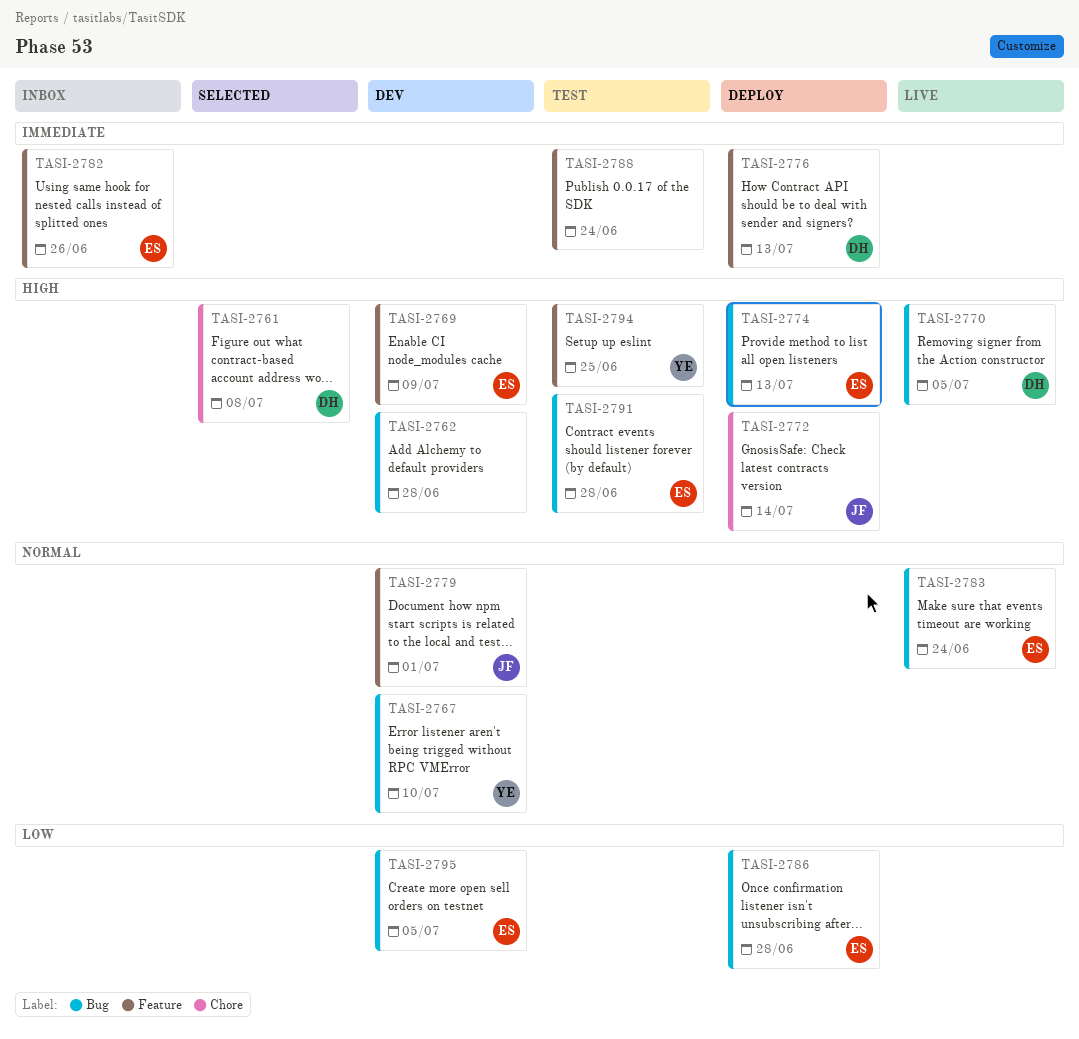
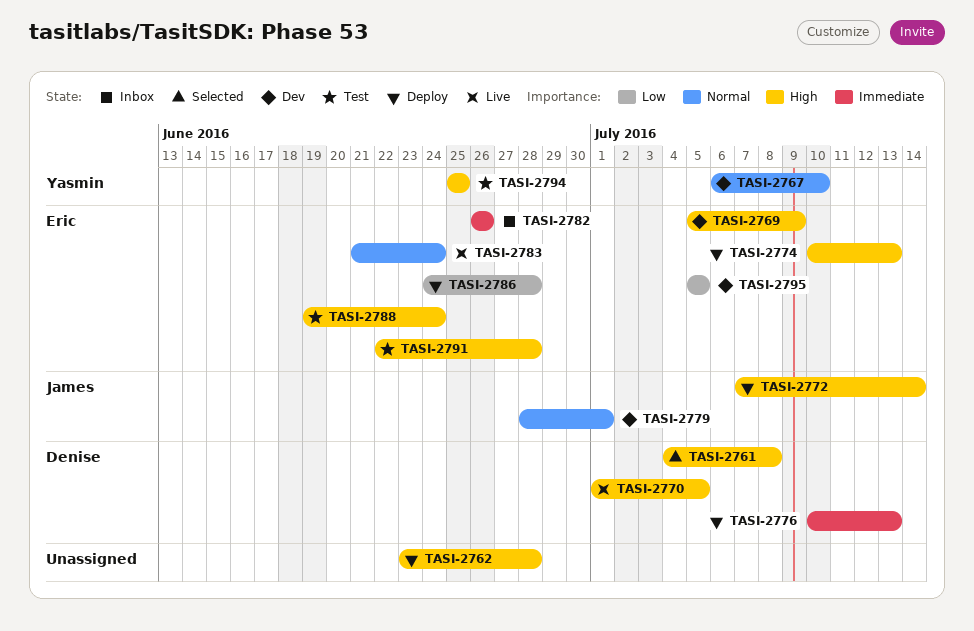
TASI-2762, status: Dev -> Deploy
TASI-2788, owner: none -> Eric
TASI-2788, priority: Immediate -> High

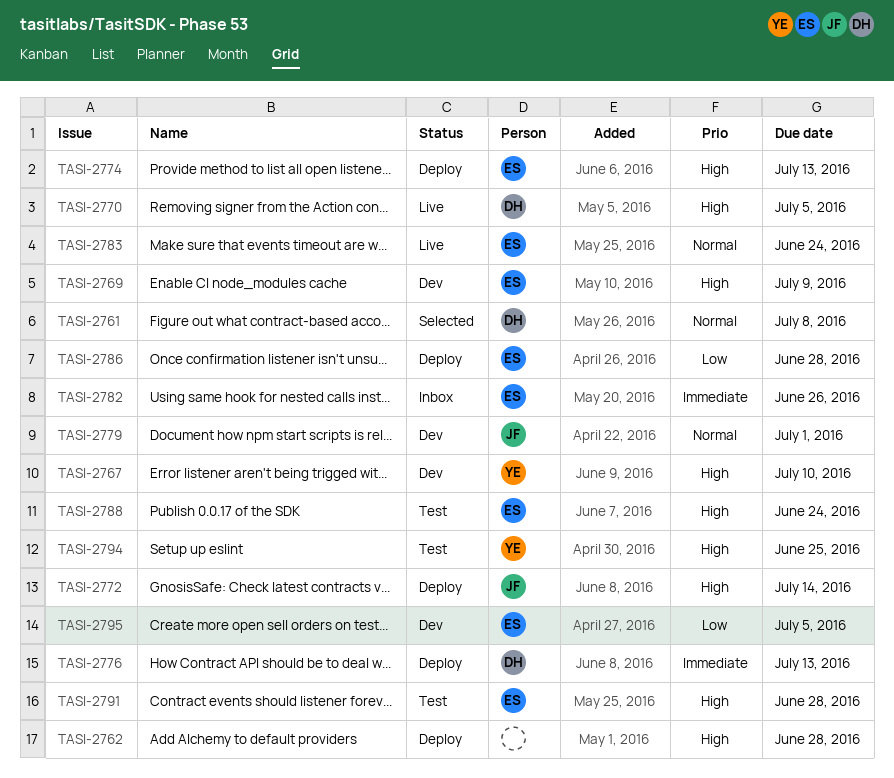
TASI-2761, priority: High -> Normal
TASI-2767, priority: Normal -> High

